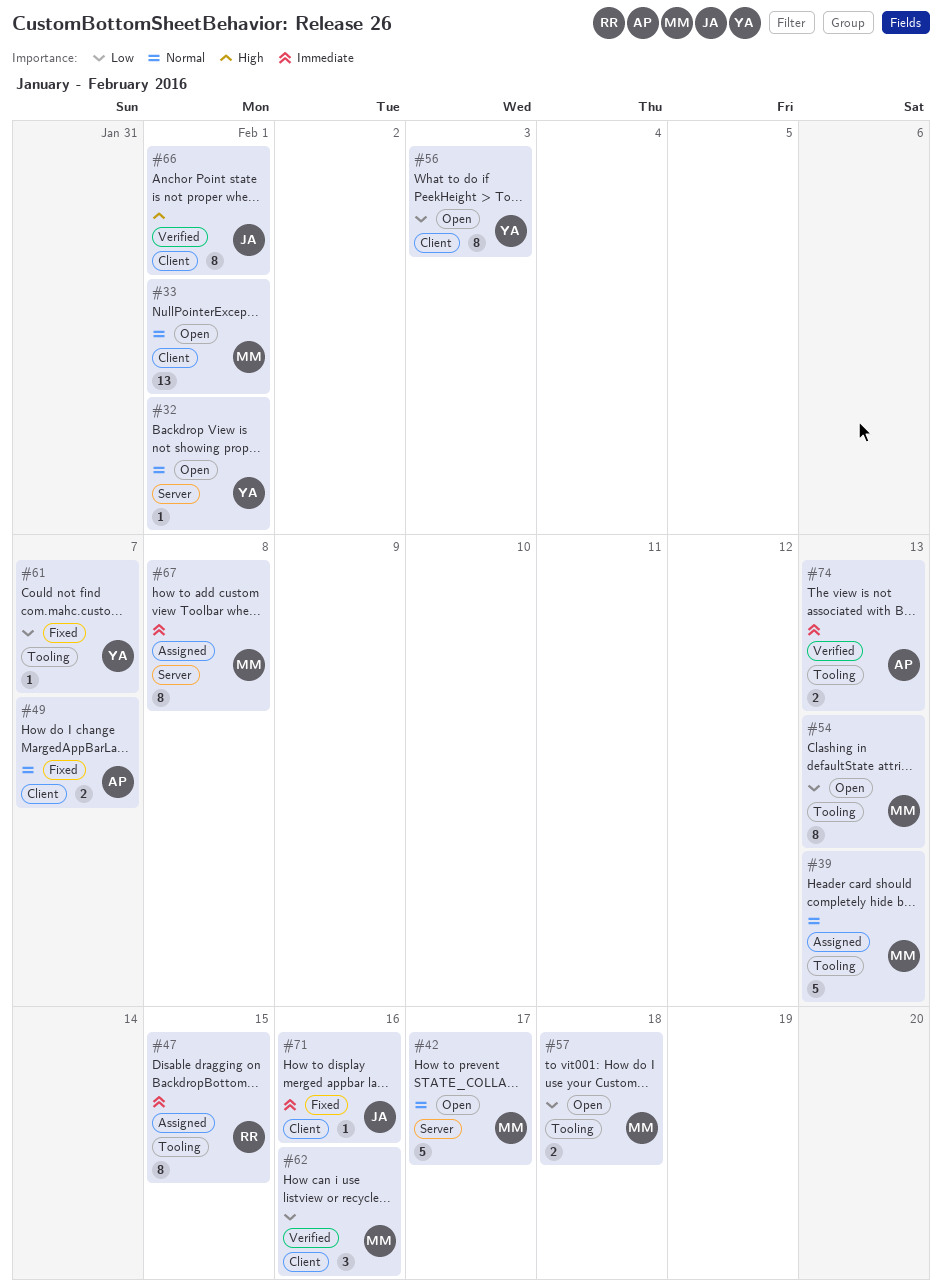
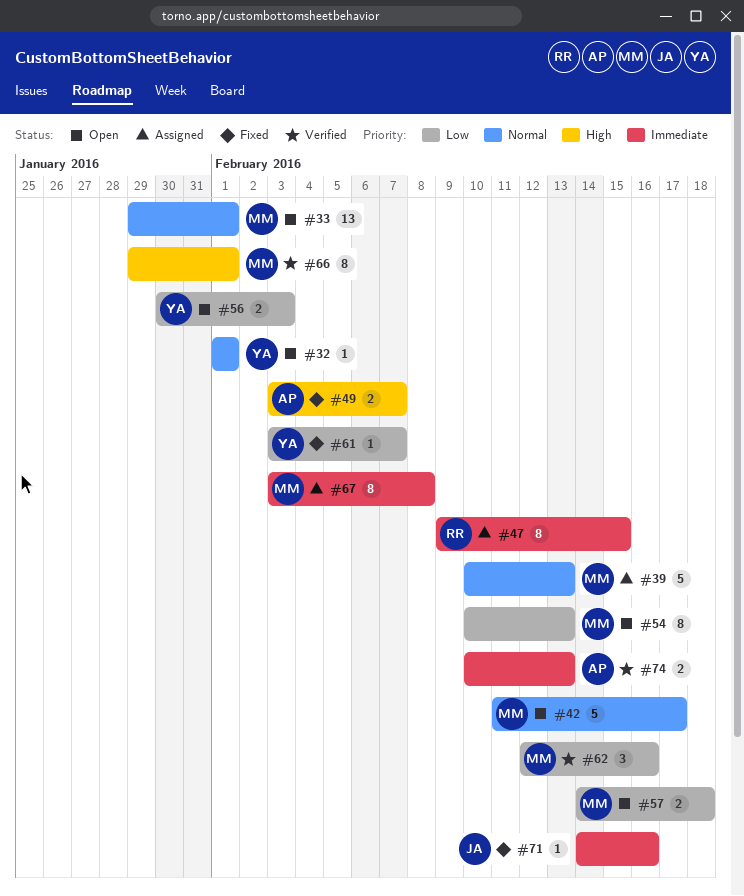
#49, priority: Normal -> High
#56, estimate: 8 -> 2
#66, owner: JA -> MM

